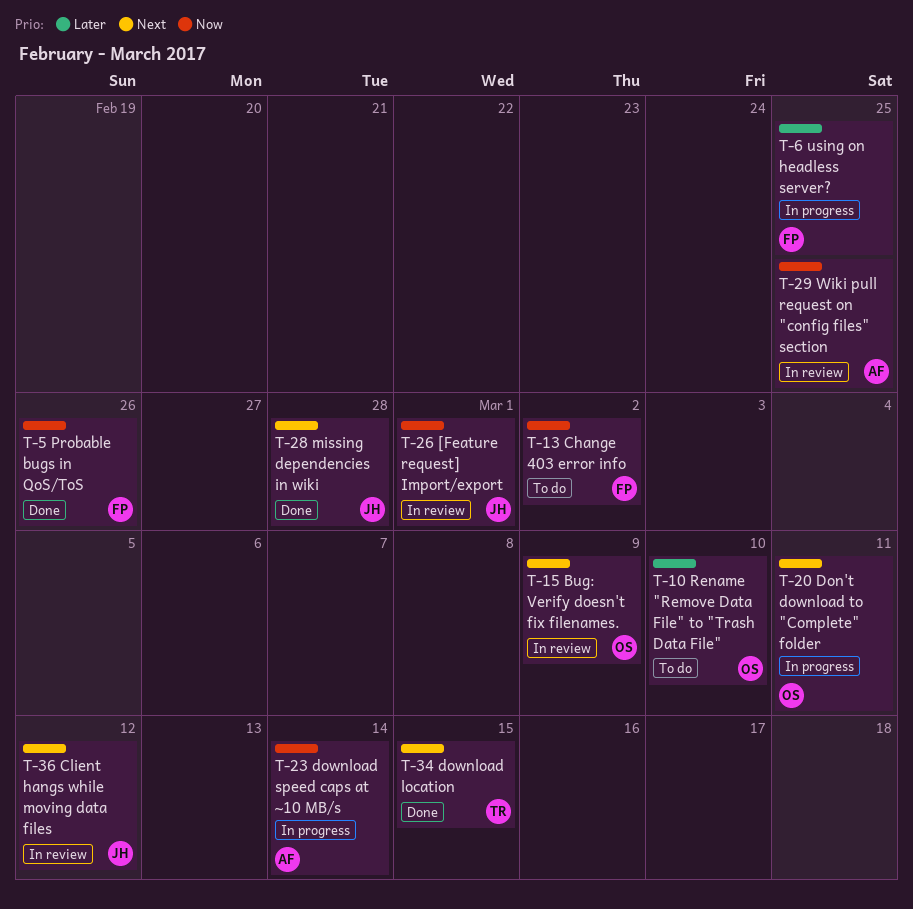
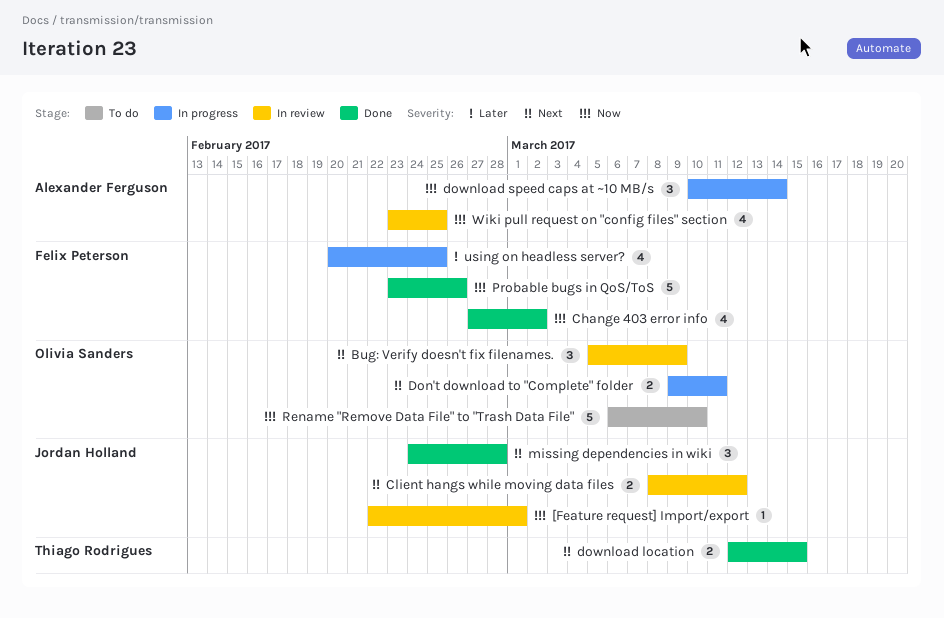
Change 403 error info, status: To do -> Done
Rename "Remove Data File" to "Trash Data File", priority: Later -> Now

